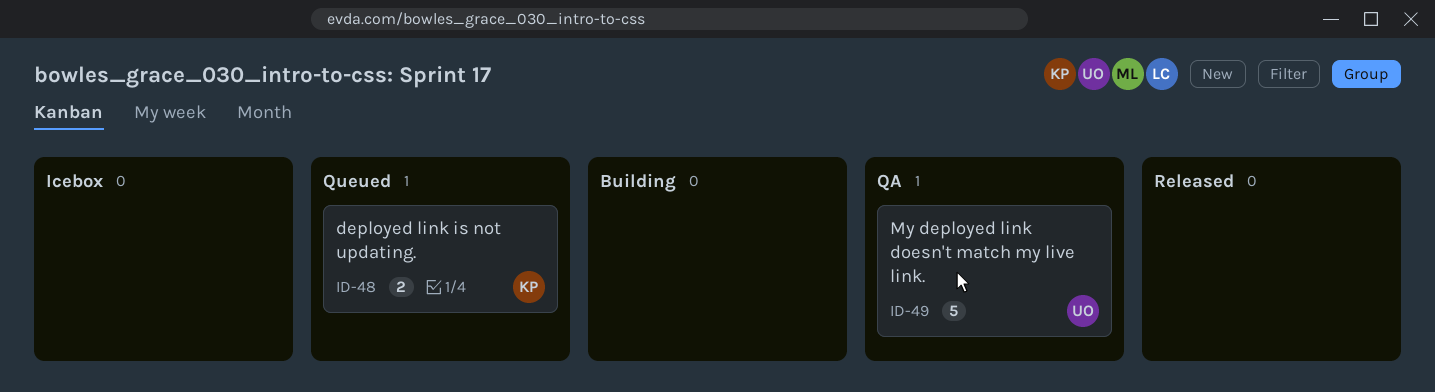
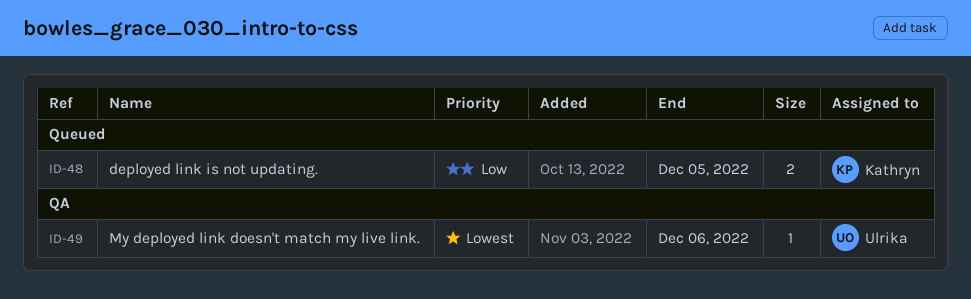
ID-49, estimate: 5 -> 1

